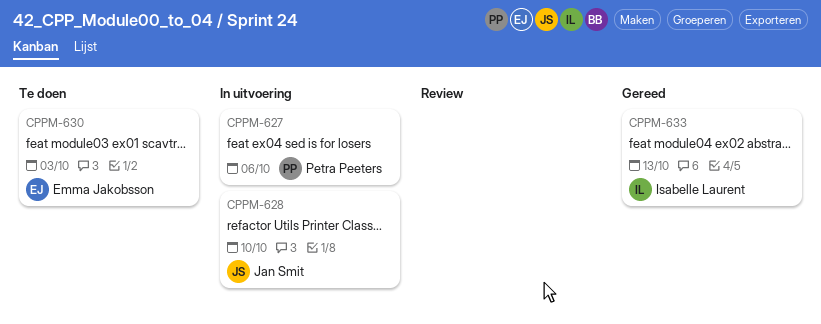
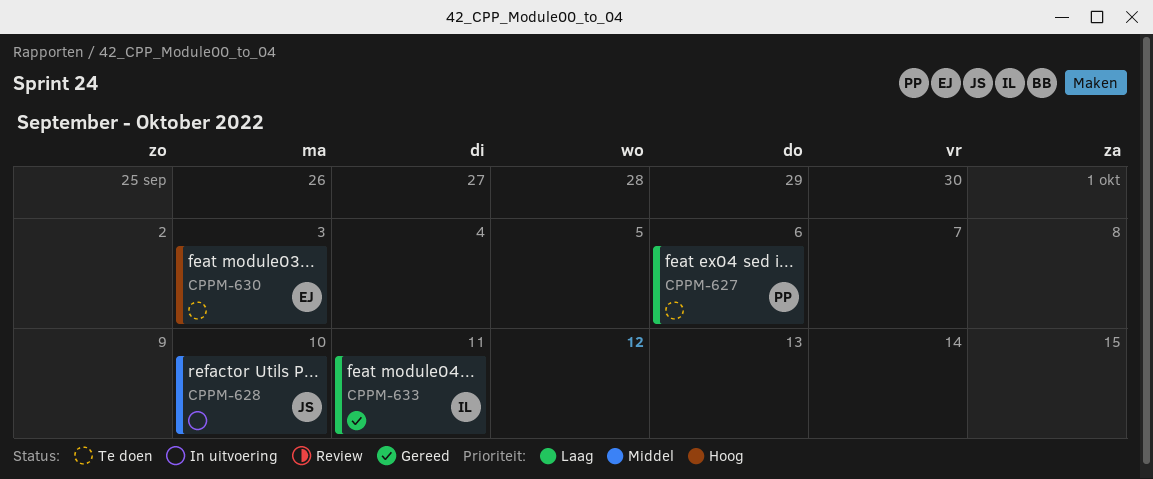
CPPM-627, status: In uitvoering -> Te doen
CPPM-633, due: Oct 13 -> Oct 11

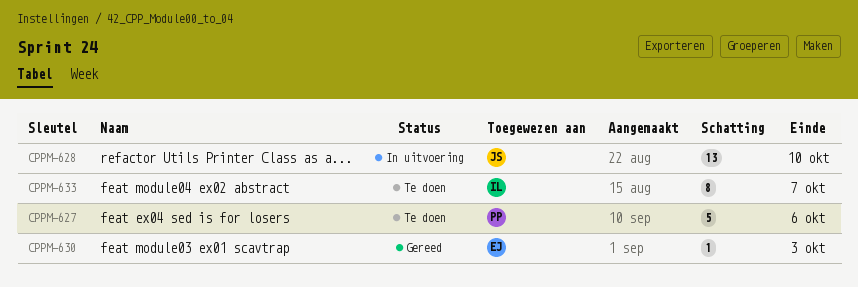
CPPM-630, status: Te doen -> Gereed
CPPM-633, status: Gereed -> Te doen
CPPM-633, due: Oct 11 -> Oct 7

